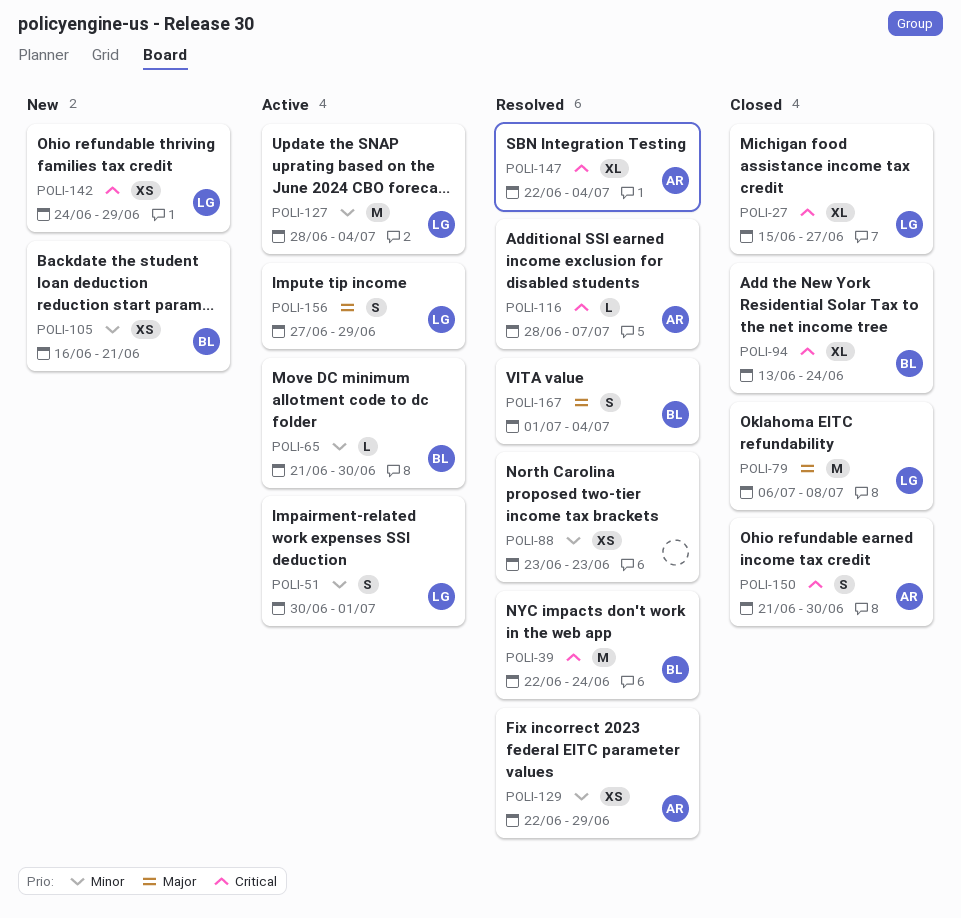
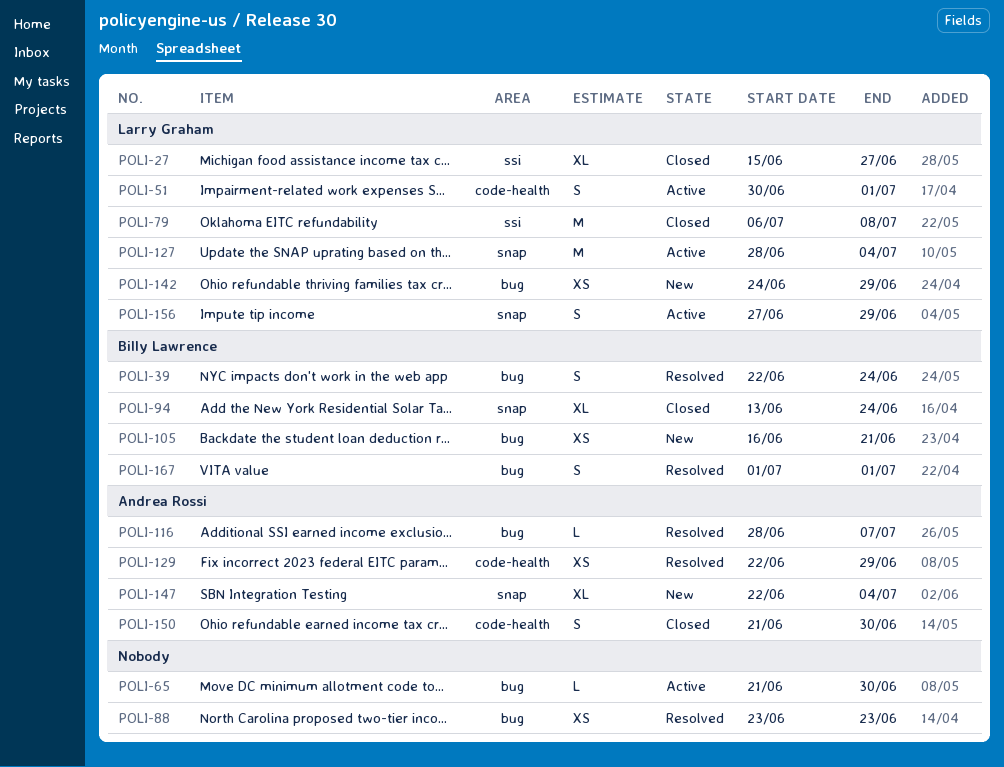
POLI-39, estimate: M -> S
POLI-65, owner: Billy Lawrence -> none
POLI-147, status: Resolved -> New
POLI-167, due: Jul 4 -> Jul 1

